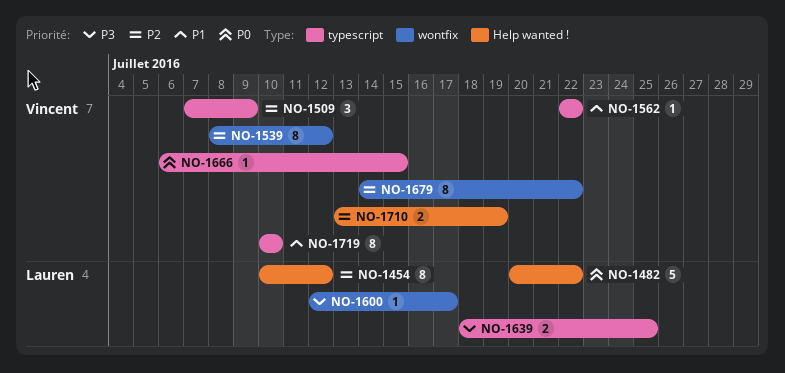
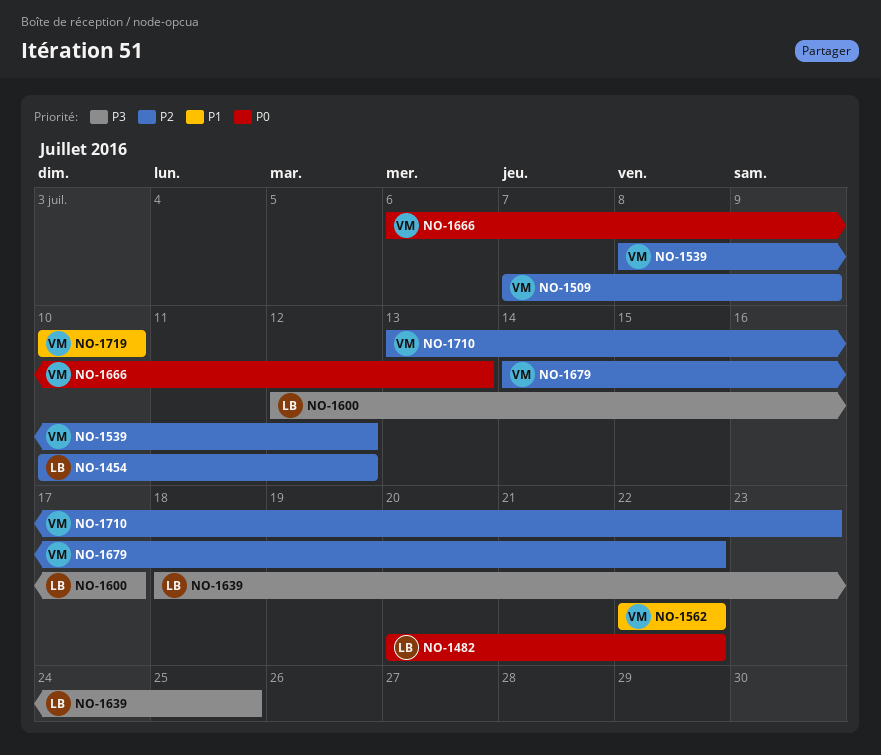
NO-1666, due: Jul 15 -> Jul 13
NO-1710, due: Jul 19 -> Jul 23

